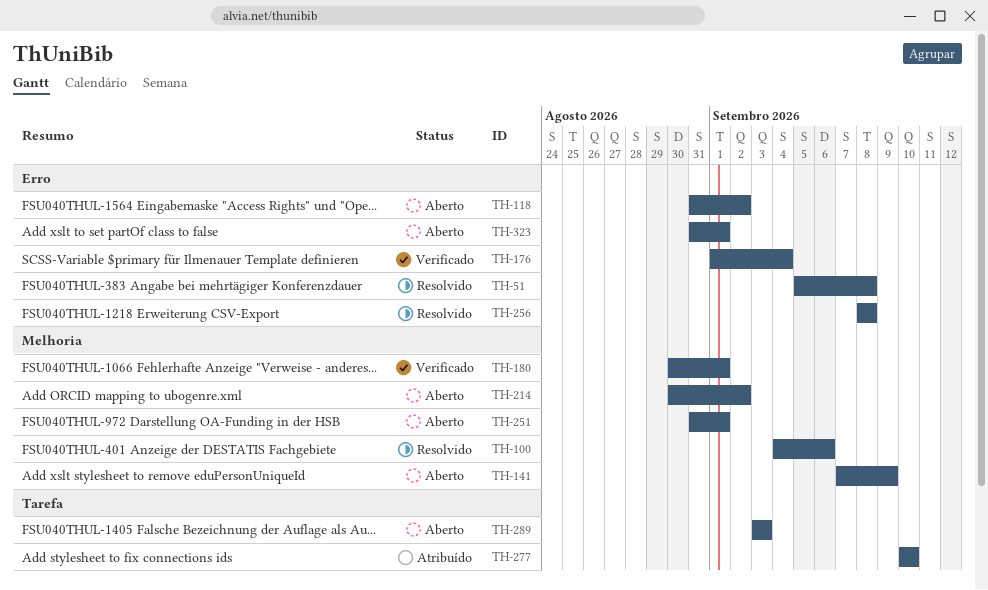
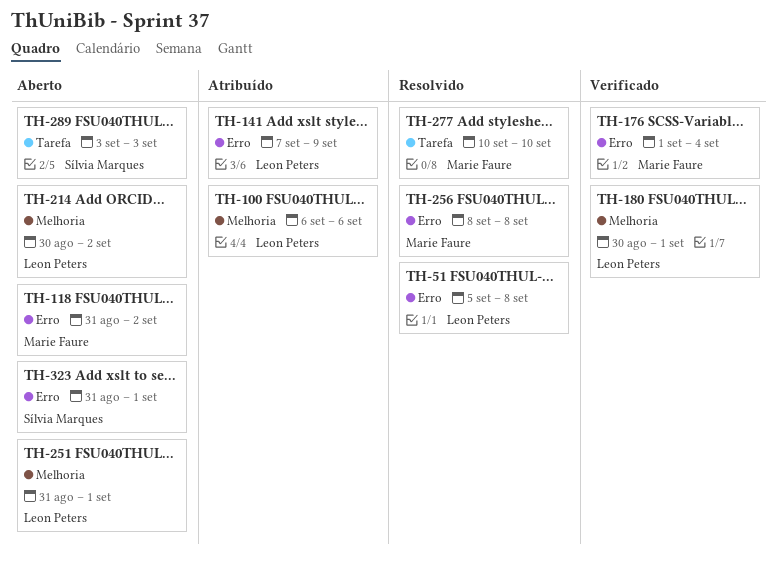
TH-100, status: Resolvido -> Atribuído
TH-100, start: Sep 4 -> Sep 6
TH-141, status: Aberto -> Atribuído
TH-141, label: Melhoria -> Erro
TH-277, status: Atribuído -> Resolvido

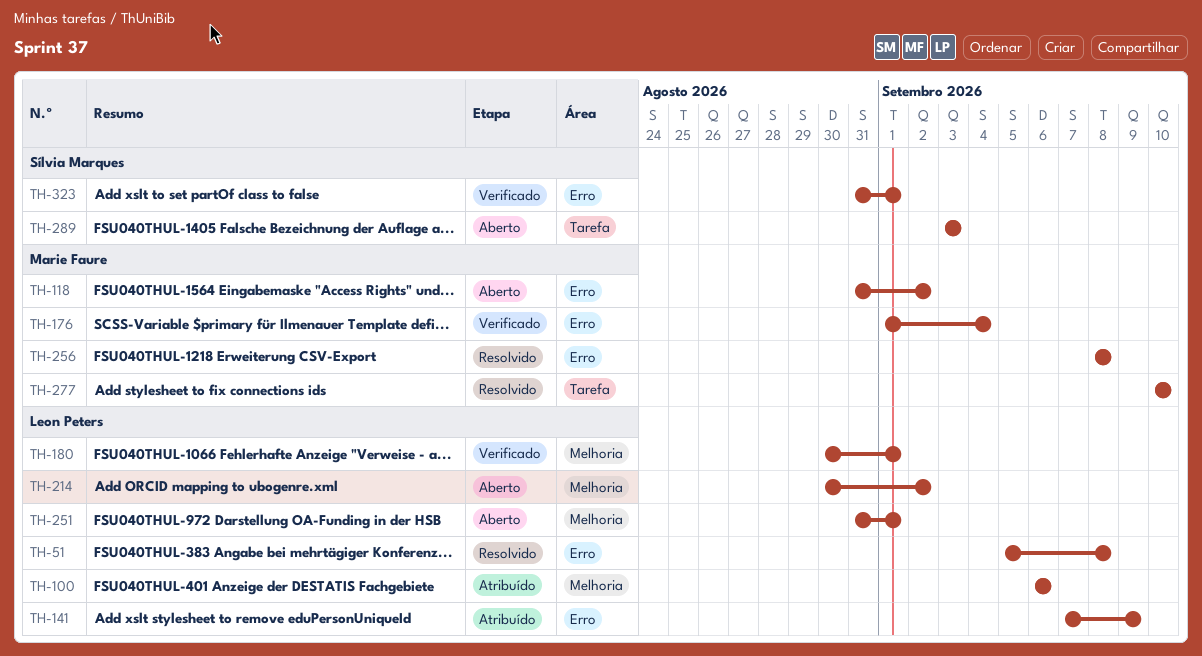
TH-323, status: Aberto -> Verificado

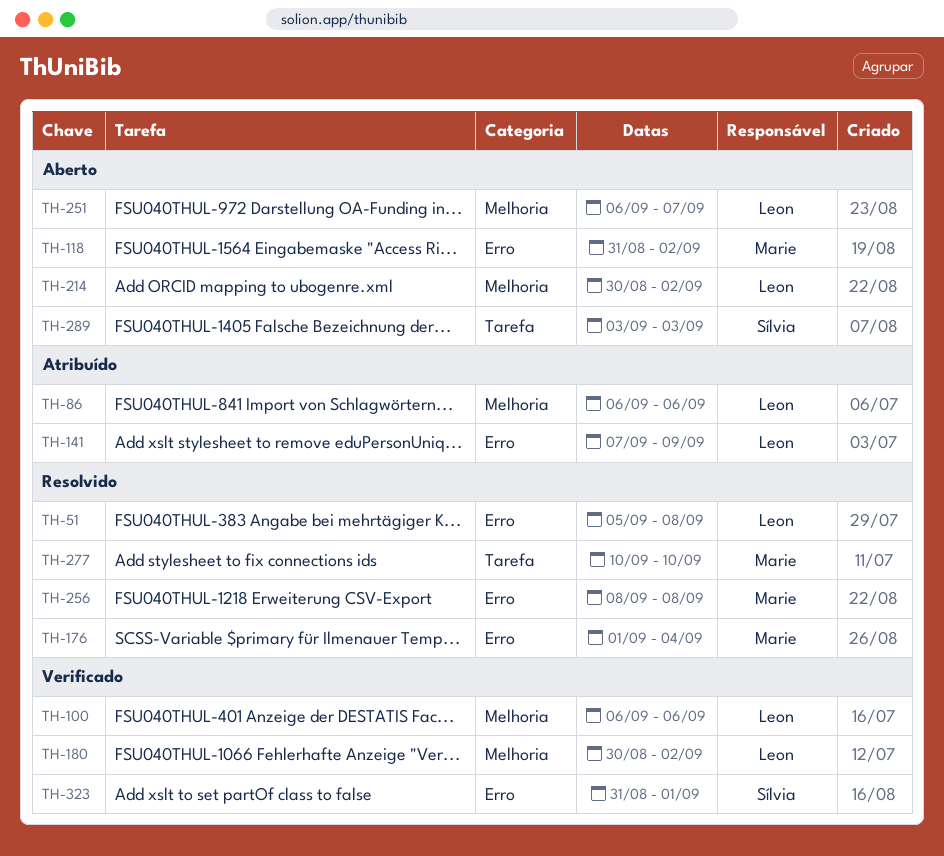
TH-86: none -> present
TH-100, status: Atribuído -> Verificado
TH-176, status: Verificado -> Resolvido
TH-180, due: Sep 1 -> Sep 2
TH-251, start: Aug 31 -> Sep 6
TH-251, due: Sep 1 -> Sep 7

